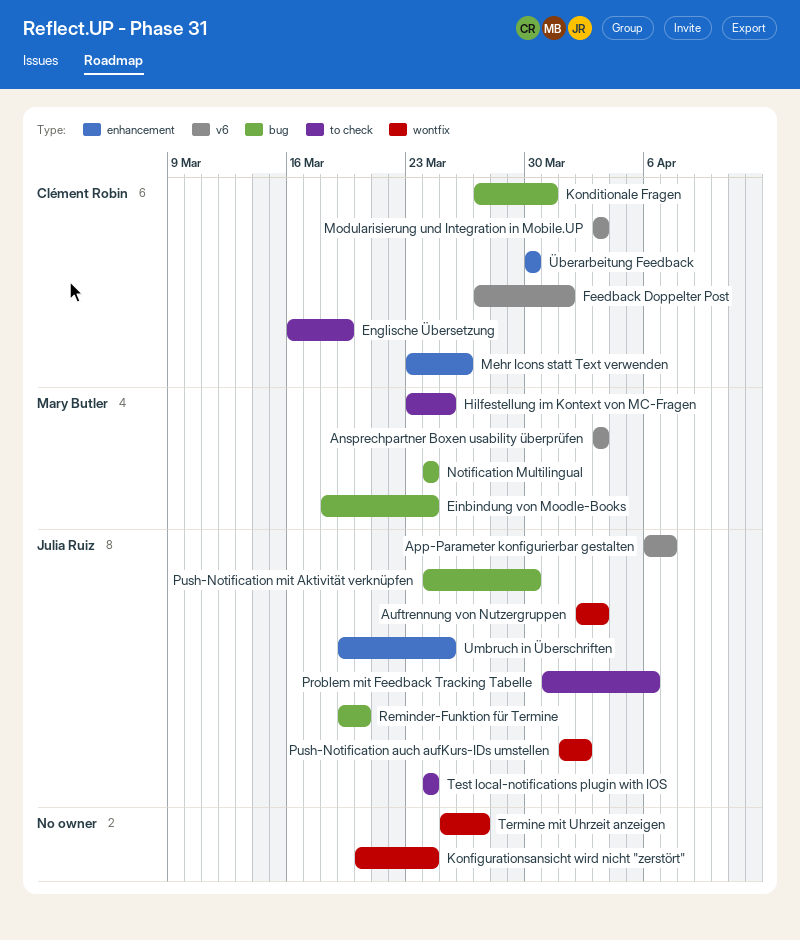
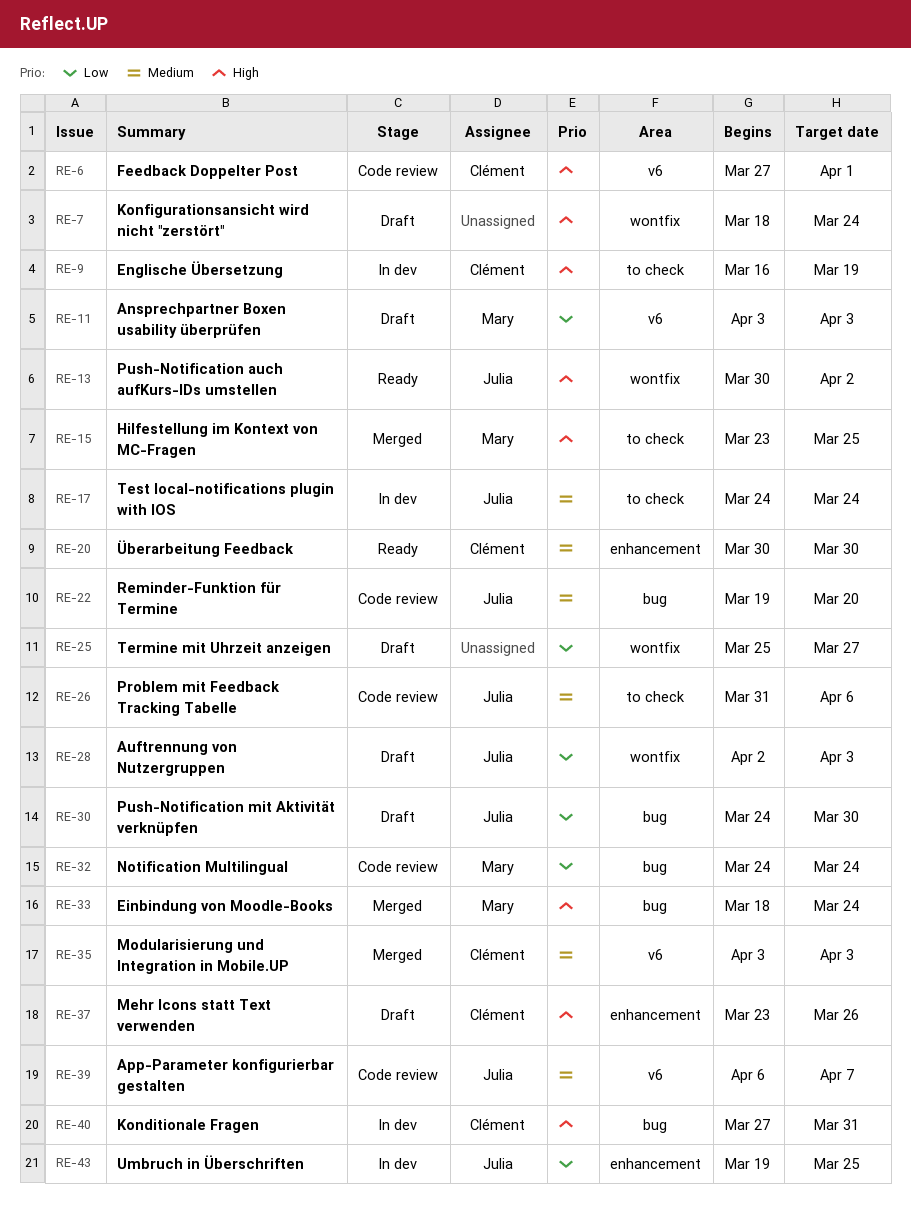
Konfigurationsansicht wird nicht "zerstört", start: Mar 20 -> Mar 18
Push-Notification auch aufKurs-IDs umstellen, start: Apr 1 -> Mar 30

